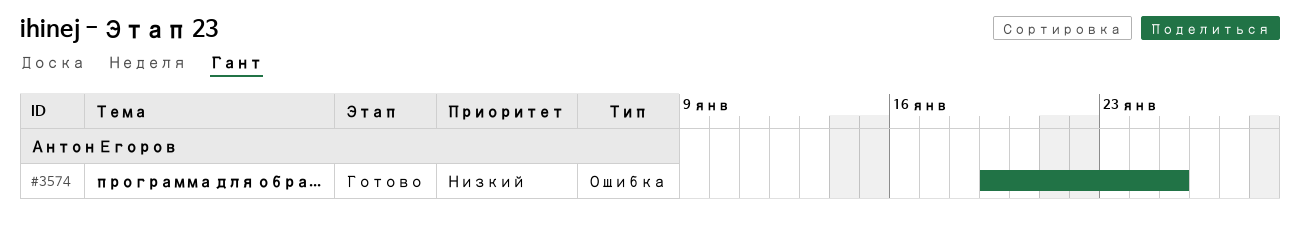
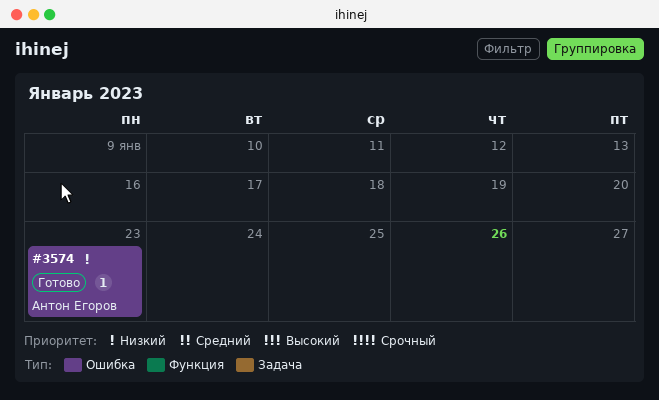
#3574, due: Jan 25 -> Jan 23

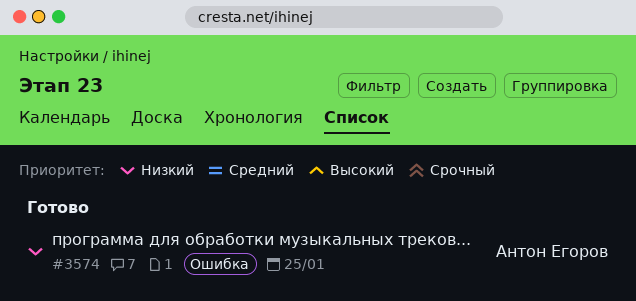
#3574, due: Jan 23 -> Jan 25

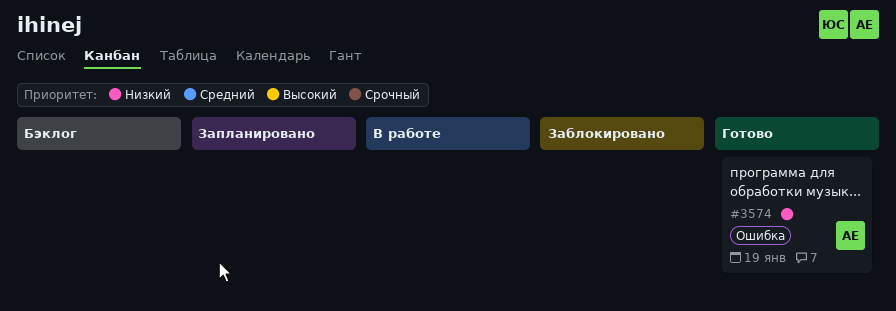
#3574, due: Jan 25 -> Jan 19

